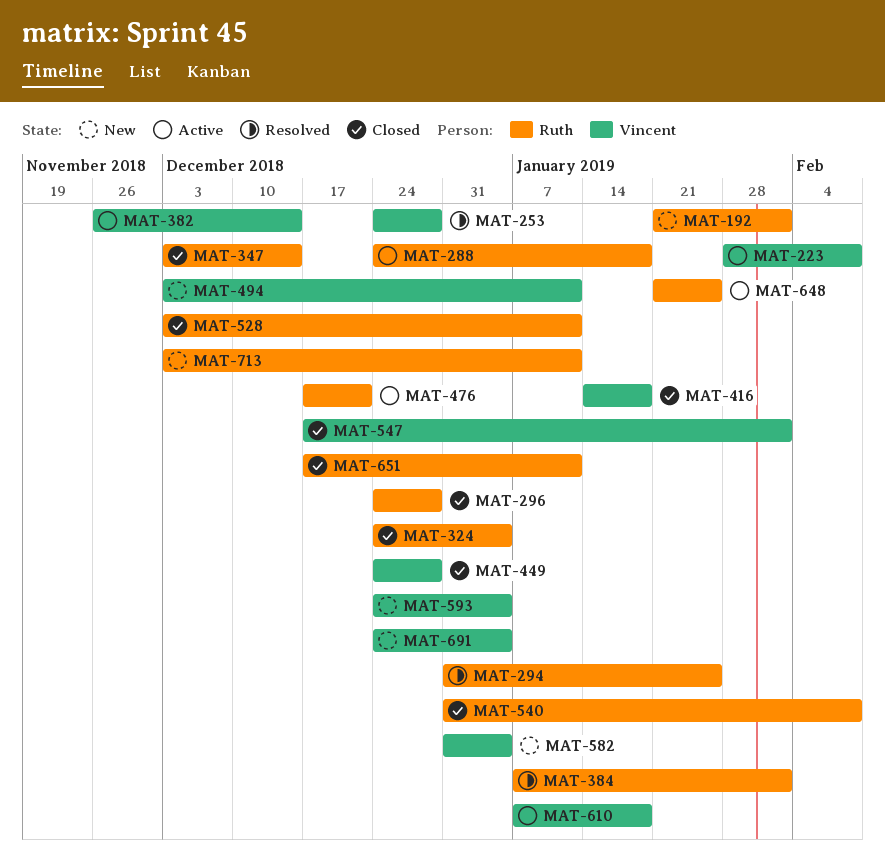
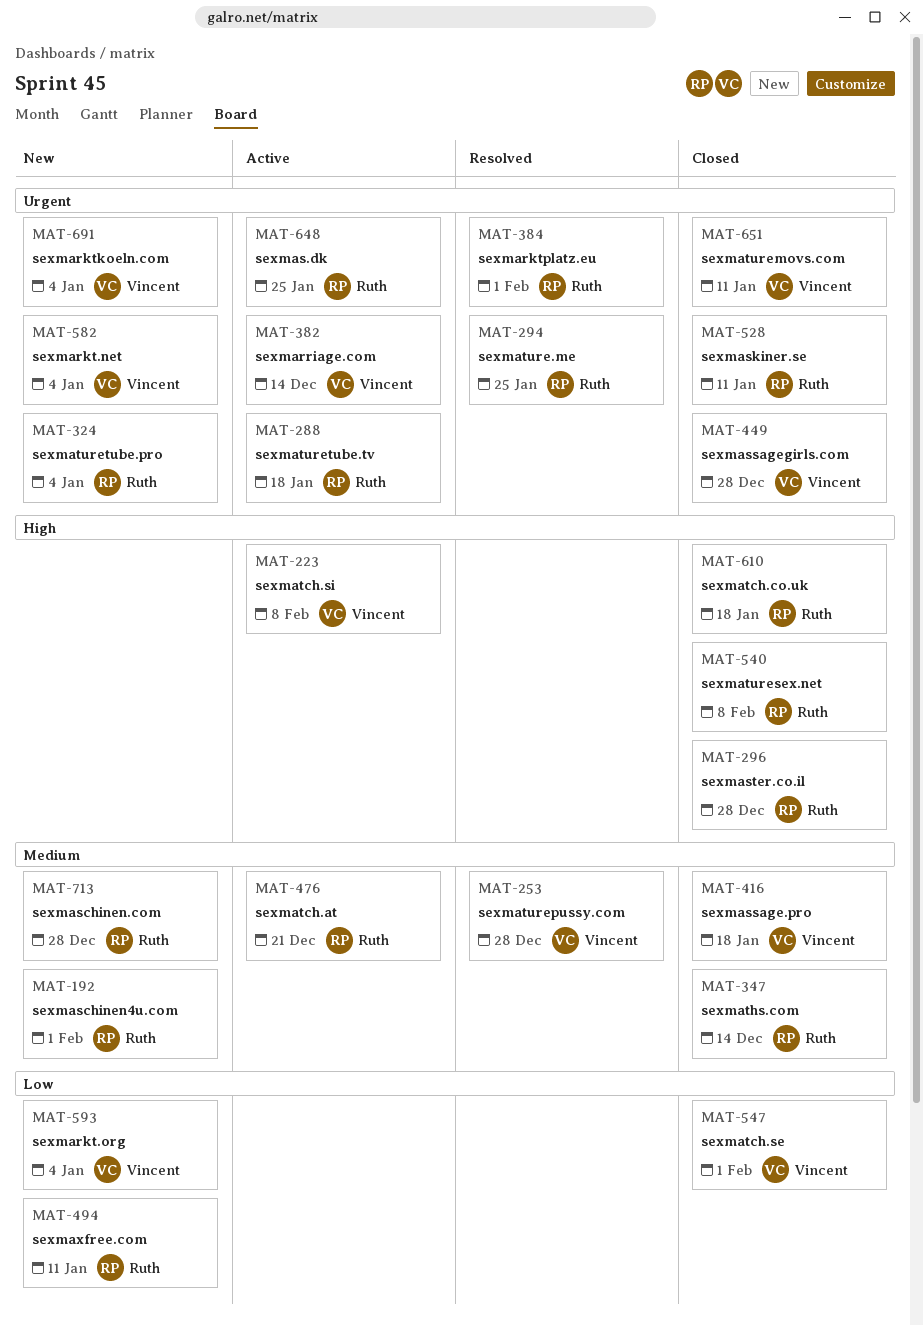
MAT-324, status: Closed -> New
MAT-494, owner: Vincent -> Ruth
MAT-610, status: Active -> Closed
MAT-610, owner: Vincent -> Ruth
MAT-651, owner: Ruth -> Vincent
MAT-713, due: Jan 11 -> Dec 28

